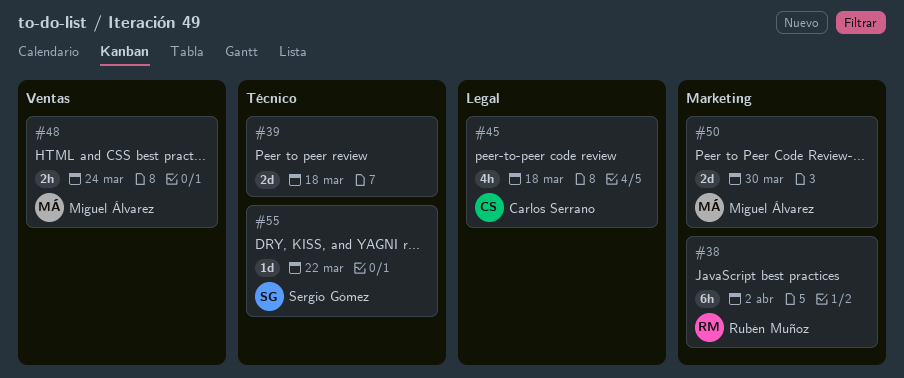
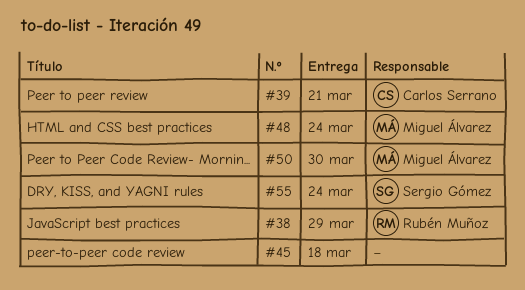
#38, due: Apr 2 -> Mar 29
#39, owner: none -> Carlos Serrano
#39, due: Mar 18 -> Mar 21
#45, owner: Carlos Serrano -> none
#55, due: Mar 22 -> Mar 24

